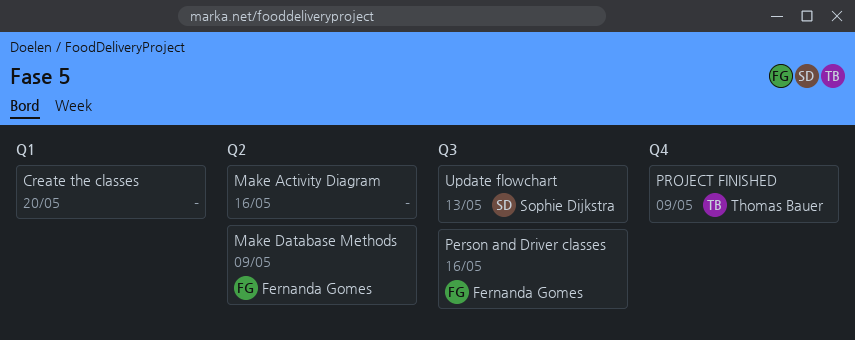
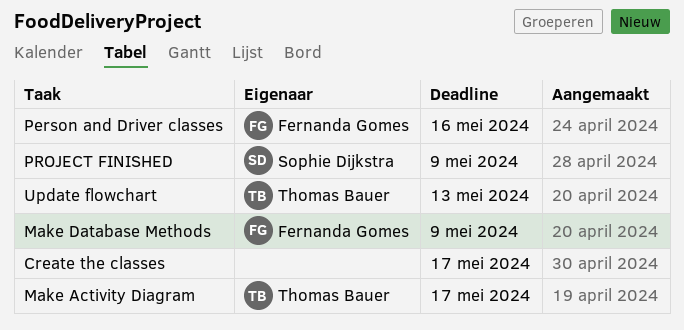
Create the classes, due: May 20 -> May 17
Make Activity Diagram, owner: none -> Thomas Bauer
Make Activity Diagram, due: May 16 -> May 17
PROJECT FINISHED, owner: Thomas Bauer -> Sophie Dijkstra
Update flowchart, owner: Sophie Dijkstra -> Thomas Bauer

